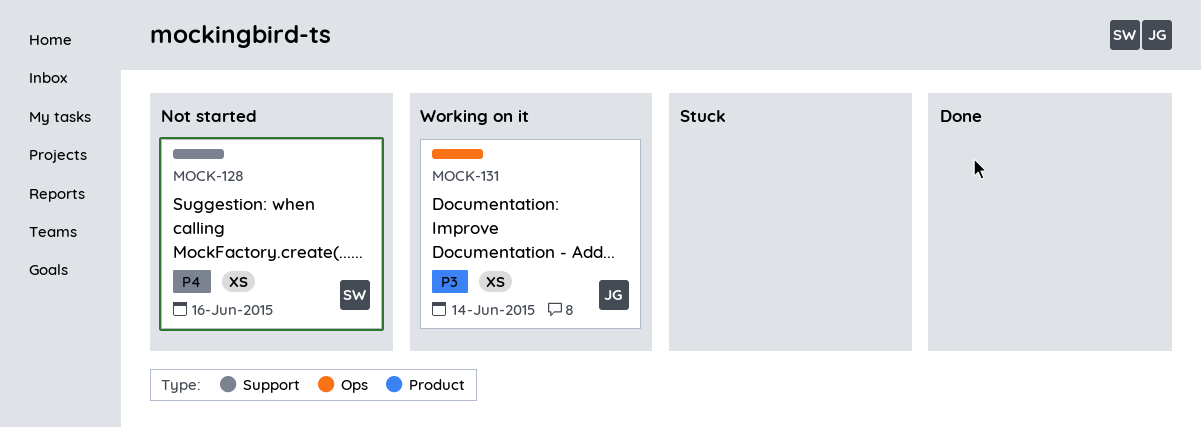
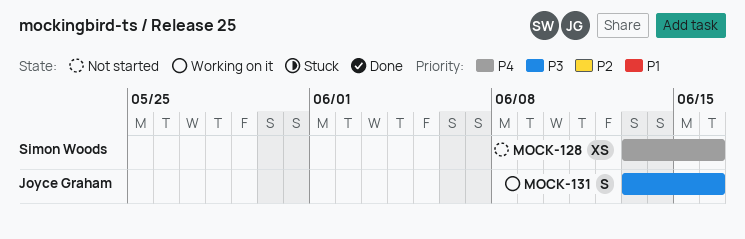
MOCK-131, estimate: XS -> S
MOCK-131, due: Jun 14 -> Jun 16

